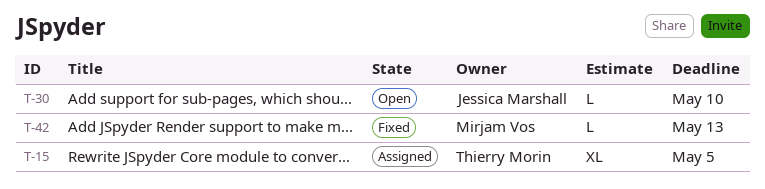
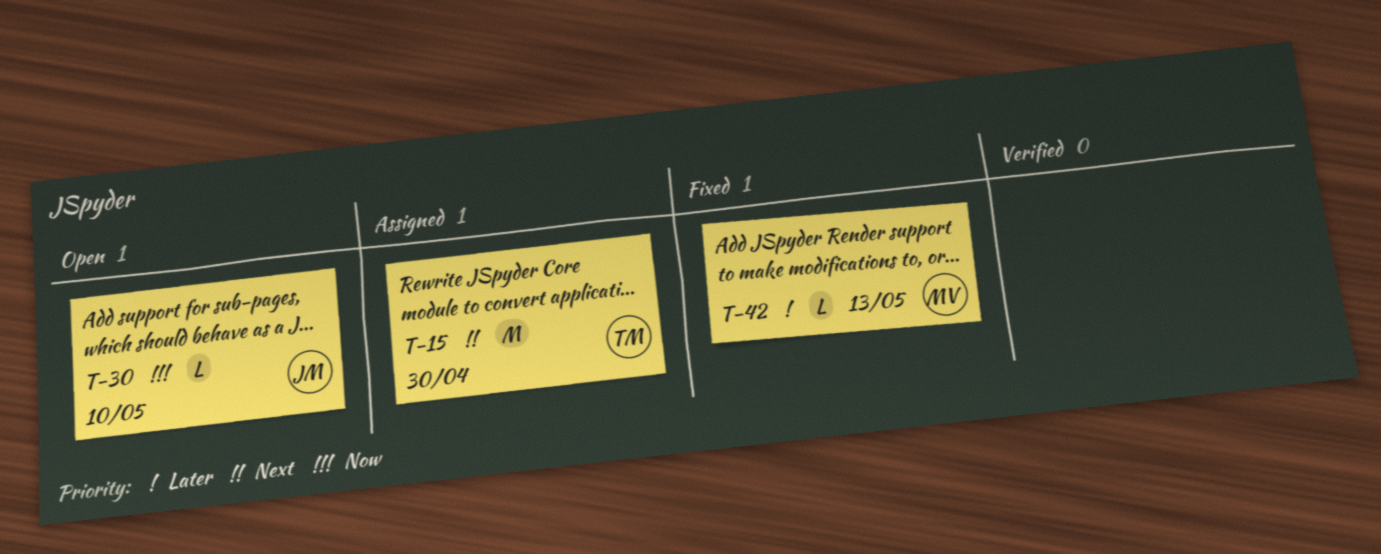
T-15, estimate: XL -> M
T-15, due: May 5 -> Apr 30

